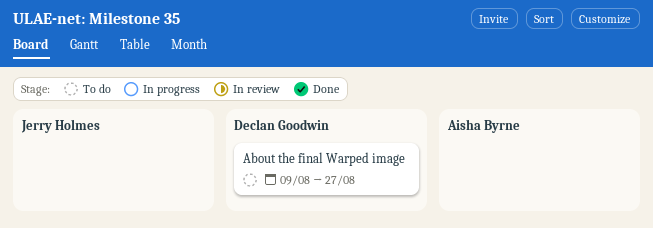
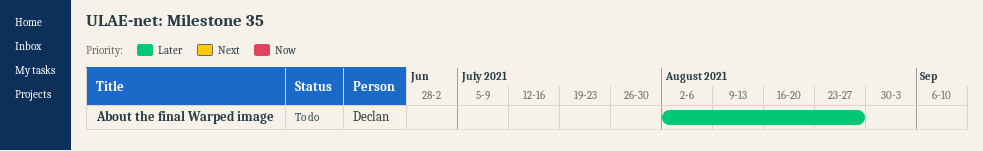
About the final Warped image, start: Aug 9 -> Aug 2

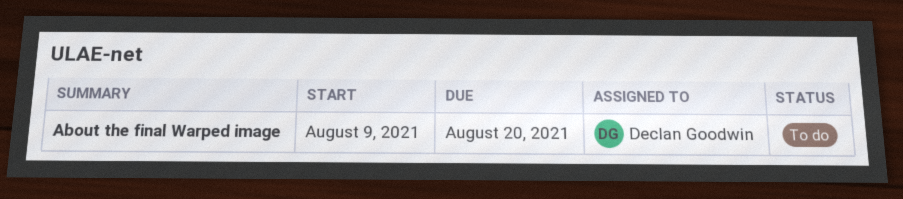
About the final Warped image, start: Aug 2 -> Aug 9
About the final Warped image, due: Aug 27 -> Aug 20

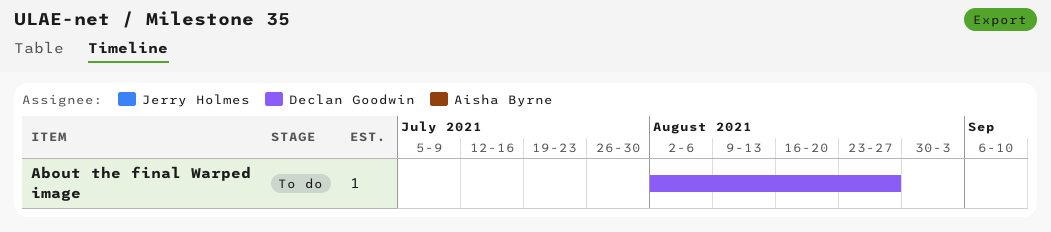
About the final Warped image, start: Aug 9 -> Aug 2
About the final Warped image, due: Aug 20 -> Aug 27

